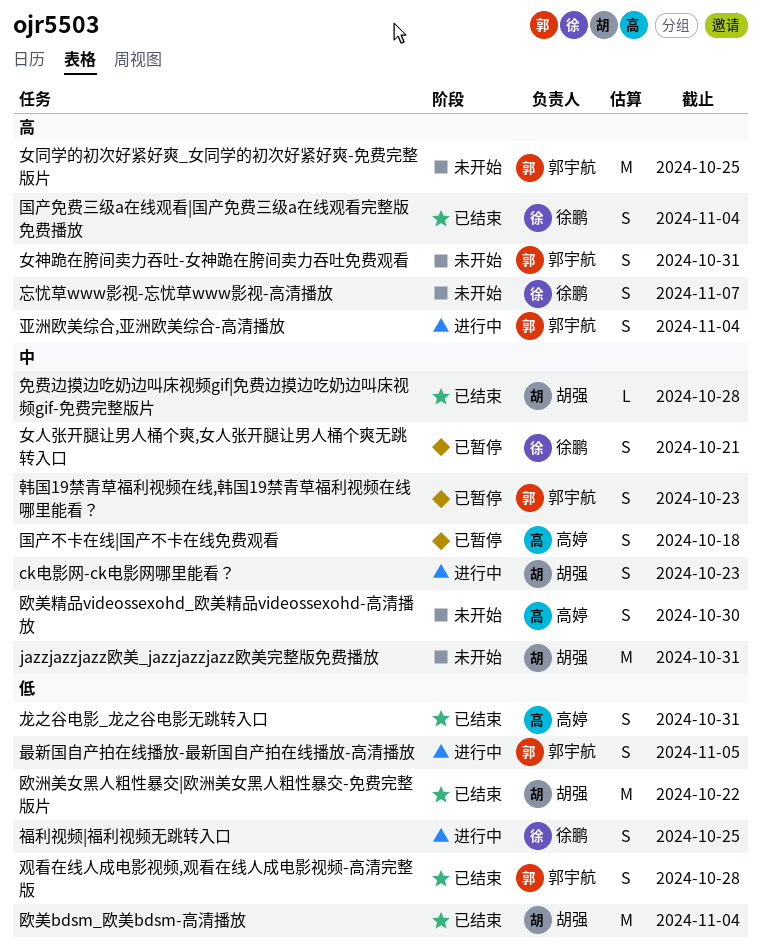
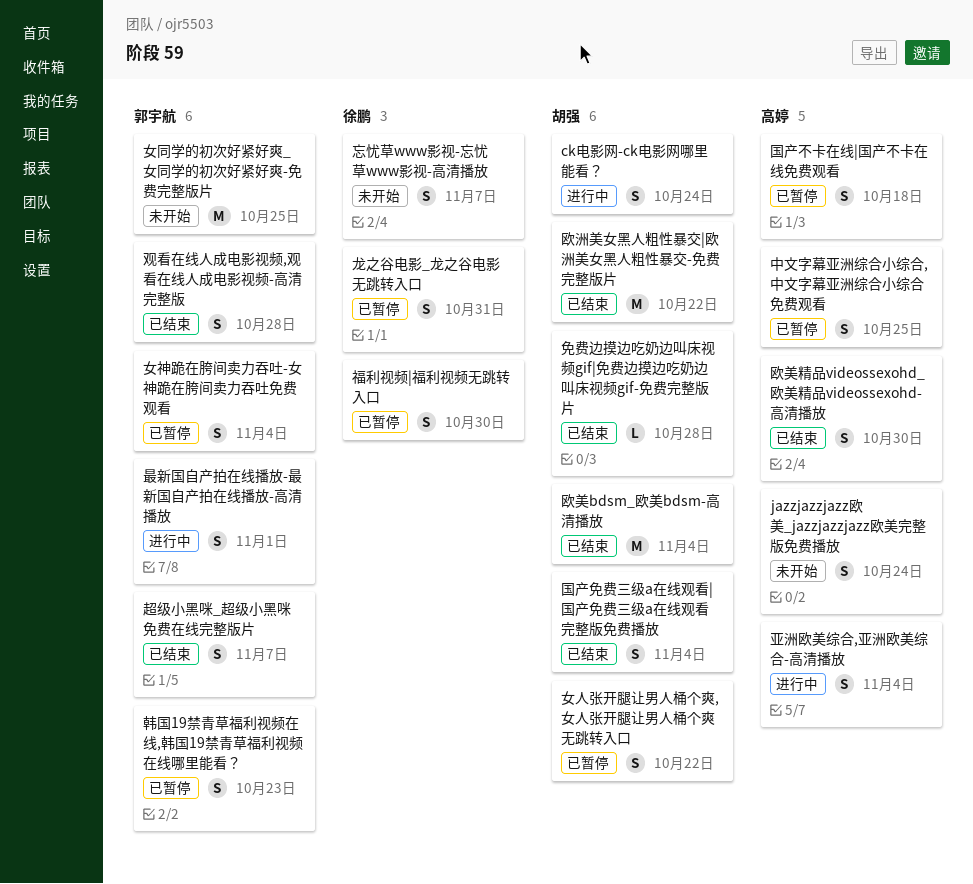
ck电影网-ck电影网哪里能看？, due: Oct 23 -> Oct 24
jazzjazzjazz欧美_jazzjazzjazz欧美完整版免费播放, owner: 胡强 -> 高婷
jazzjazzjazz欧美_jazzjazzjazz欧美完整版免费播放, estimate: M -> S
jazzjazzjazz欧美_jazzjazzjazz欧美完整版免费播放, due: Oct 31 -> Oct 24
中文字幕亚洲综合小综合,中文字幕亚洲综合小综合免费观看: none -> present
亚洲欧美综合,亚洲欧美综合-高清播放, owner: 郭宇航 -> 高婷
国产免费三级a在线观看|国产免费三级a在线观看完整版免费播放, owner: 徐鹏 -> 胡强
女人张开腿让男人桶个爽,女人张开腿让男人桶个爽无跳转入口, owner: 徐鹏 -> 胡强
女人张开腿让男人桶个爽,女人张开腿让男人桶个爽无跳转入口, due: Oct 21 -> Oct 22
女神跪在胯间卖力吞吐-女神跪在胯间卖力吞吐免费观看, status: 未开始 -> 已暂停
女神跪在胯间卖力吞吐-女神跪在胯间卖力吞吐免费观看, due: Oct 31 -> Nov 4
最新国自产拍在线播放-最新国自产拍在线播放-高清播放, due: Nov 5 -> Nov 1
欧美精品videossexohd_欧美精品videossexohd-高清播放, status: 未开始 -> 已结束
福利视频|福利视频无跳转入口, status: 进行中 -> 已暂停
福利视频|福利视频无跳转入口, due: Oct 25 -> Oct 30
超级小黑咪_超级小黑咪免费在线完整版片: none -> present
龙之谷电影_龙之谷电影无跳转入口, status: 已结束 -> 已暂停
龙之谷电影_龙之谷电影无跳转入口, owner: 高婷 -> 徐鹏

